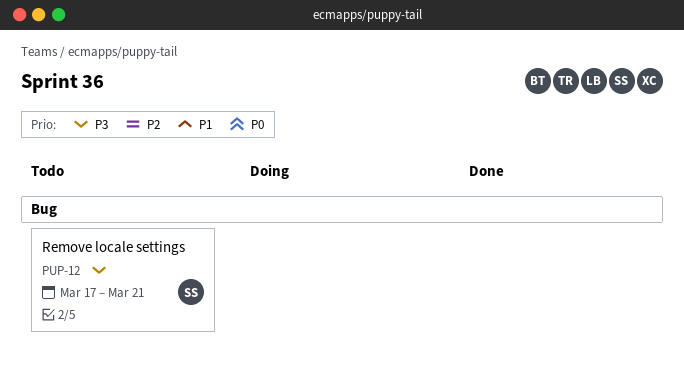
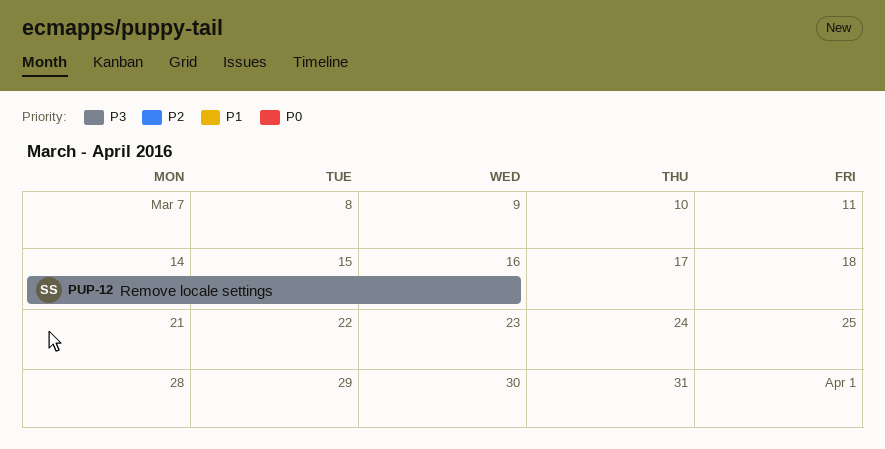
PUP-12, start: Mar 17 -> Mar 14
PUP-12, due: Mar 21 -> Mar 16

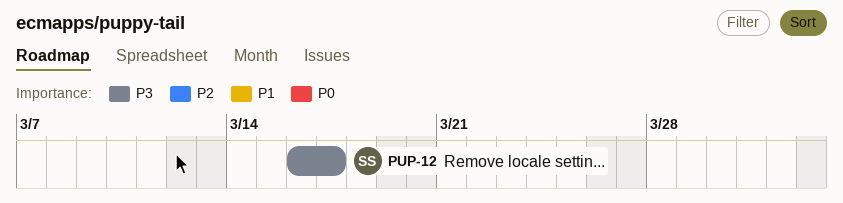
PUP-12, start: Mar 14 -> Mar 16
PUP-12, due: Mar 16 -> Mar 17

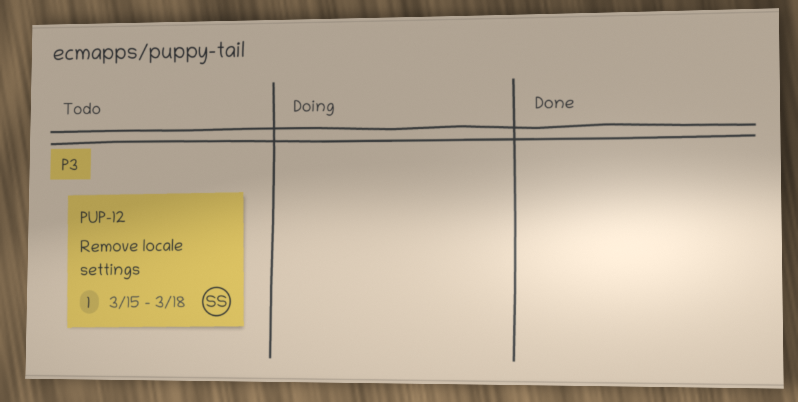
PUP-12, start: Mar 16 -> Mar 15
PUP-12, due: Mar 17 -> Mar 18

